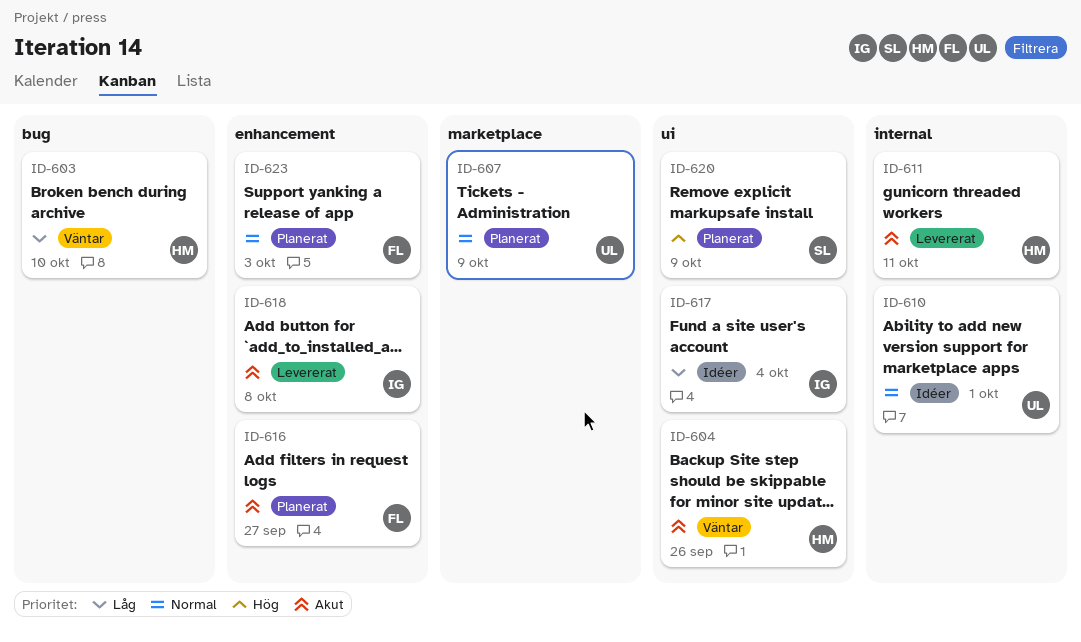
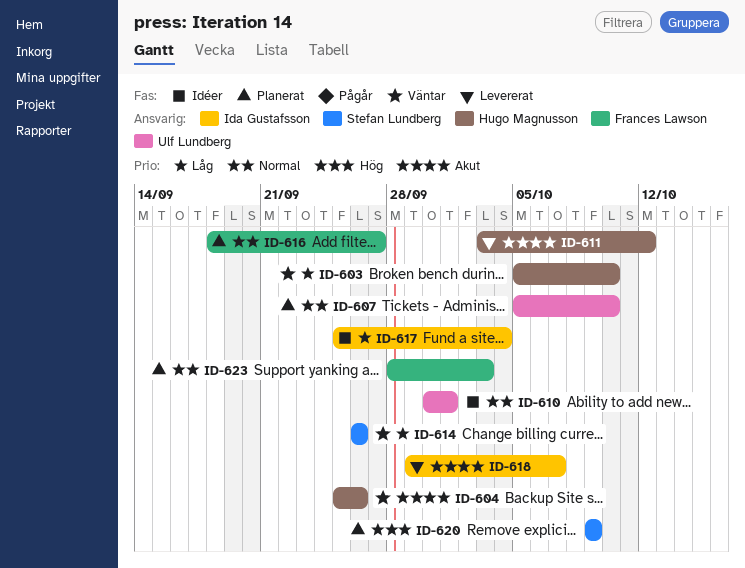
ID-607, due: Oct 9 -> Oct 10
ID-611, due: Oct 11 -> Oct 12
ID-614: none -> present
ID-616, priority: Akut -> Normal
ID-618, due: Oct 8 -> Oct 7

